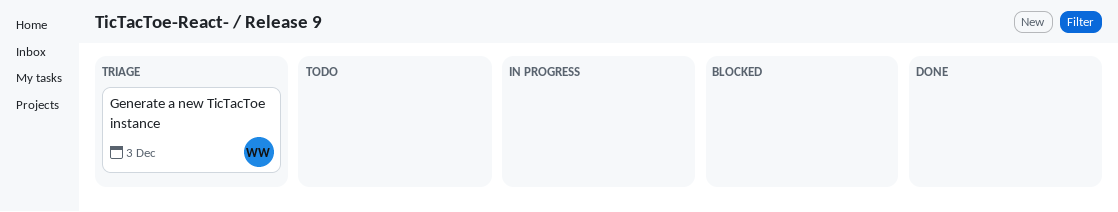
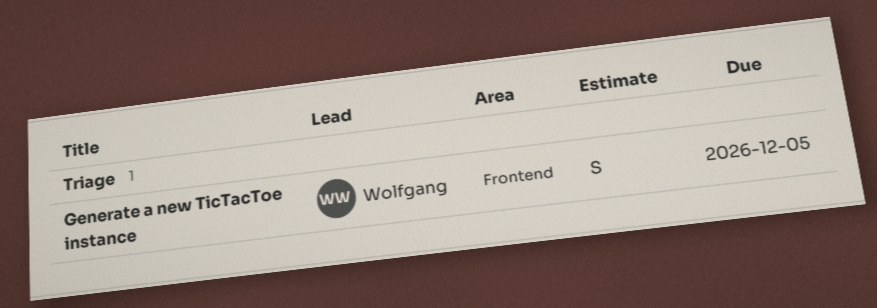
Generate a new TicTacToe instance, due: Dec 3 -> Dec 5

